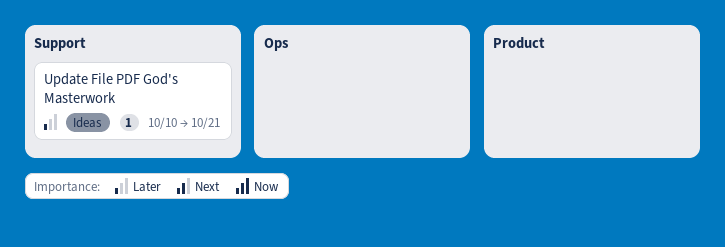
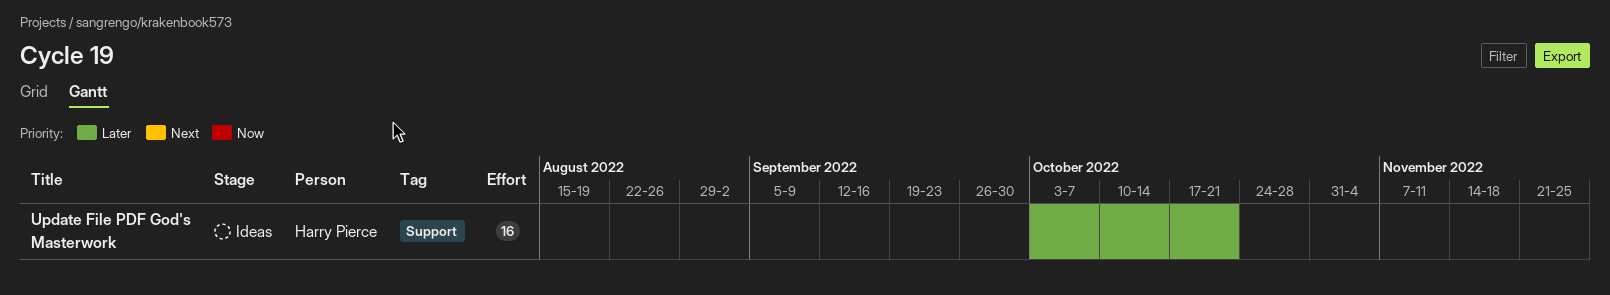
Update File PDF God's Masterwork, estimate: 1 -> 16
Update File PDF God's Masterwork, start: Oct 10 -> Oct 3

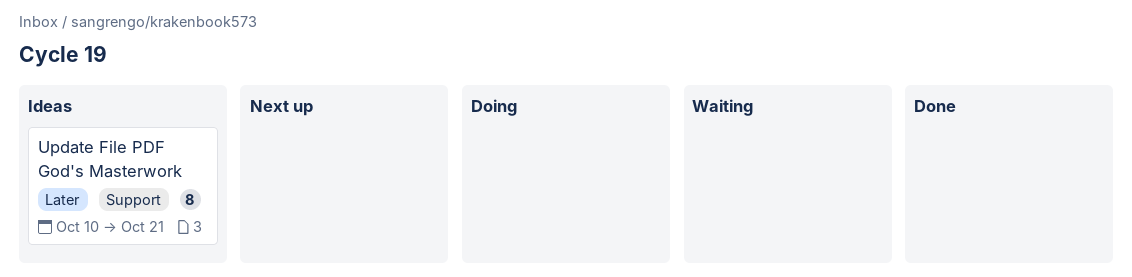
Update File PDF God's Masterwork, estimate: 16 -> 8
Update File PDF God's Masterwork, start: Oct 3 -> Oct 10

